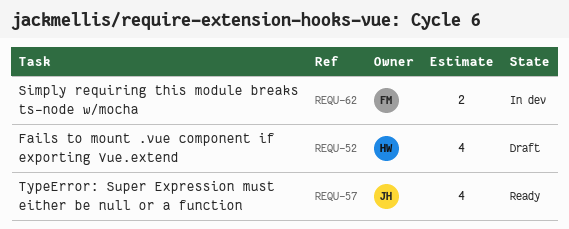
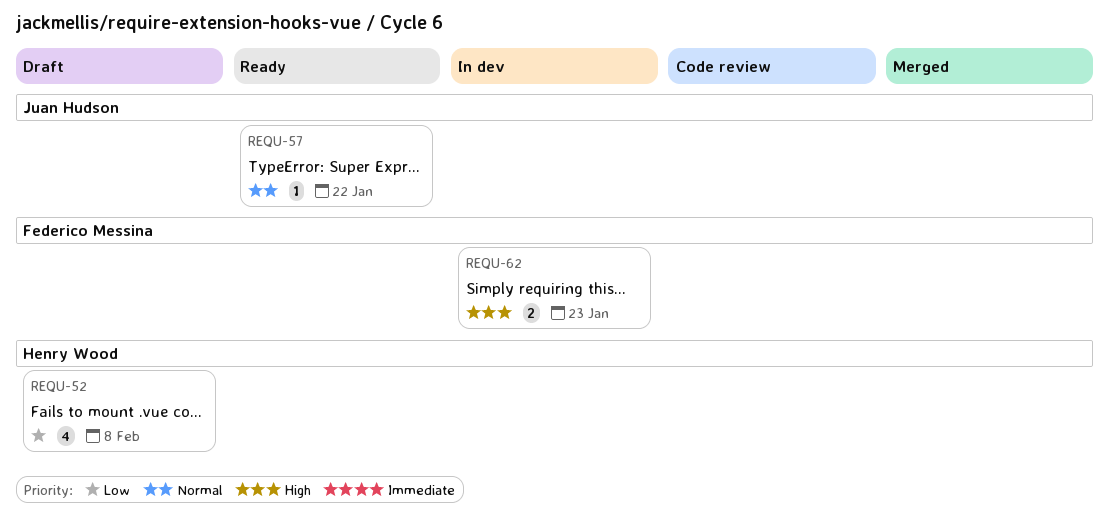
REQU-57, estimate: 4 -> 1

